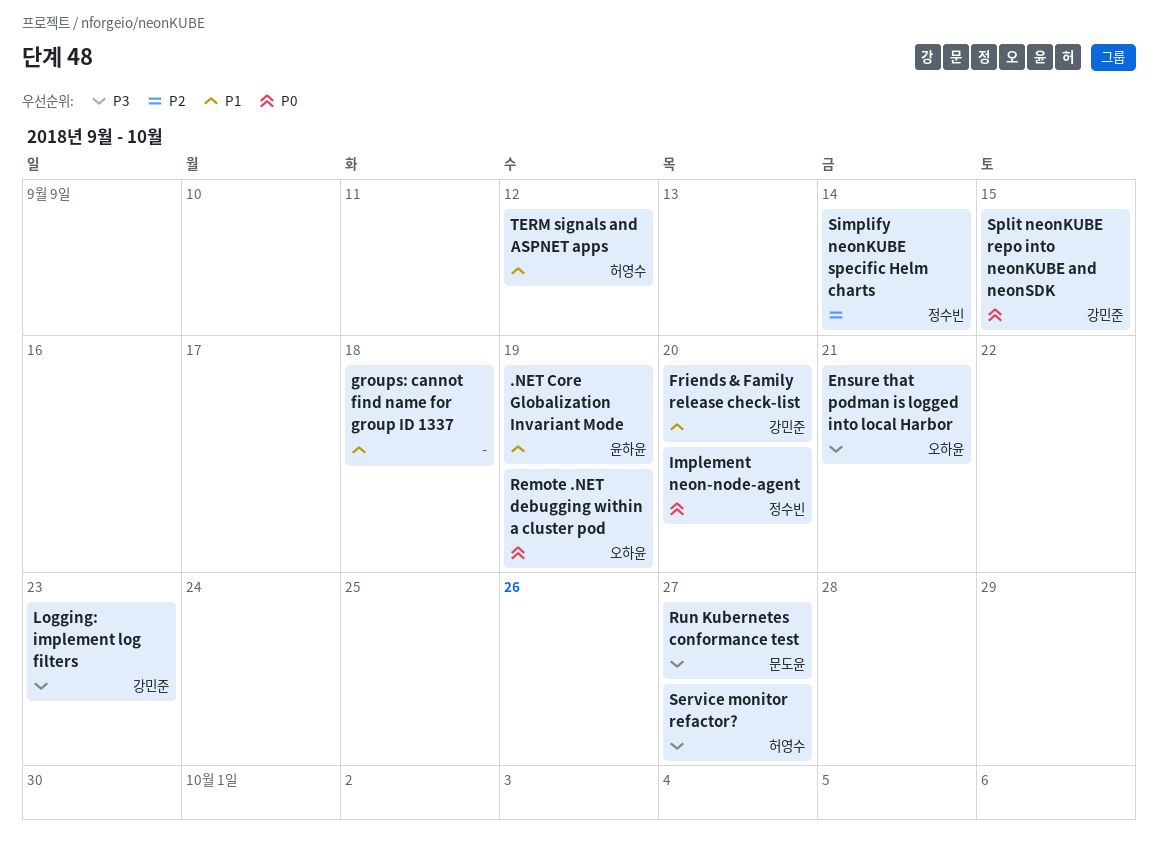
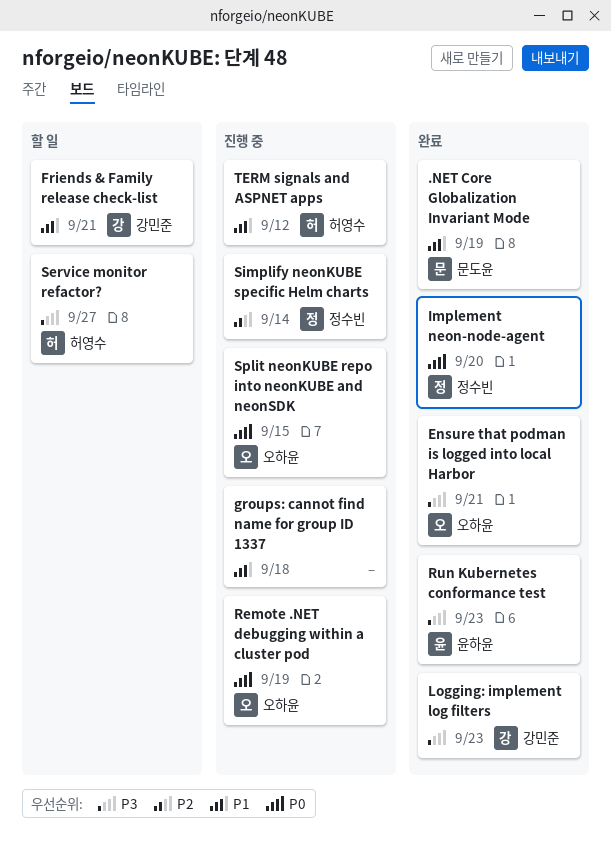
.NET Core Globalization Invariant Mode, owner: 윤하윤 -> 문도윤
Friends & Family release check-list, due: Sep 20 -> Sep 21
Run Kubernetes conformance test, owner: 문도윤 -> 윤하윤
Run Kubernetes conformance test, due: Sep 27 -> Sep 23
Split neonKUBE repo into neonKUBE and neonSDK, owner: 강민준 -> 오하윤

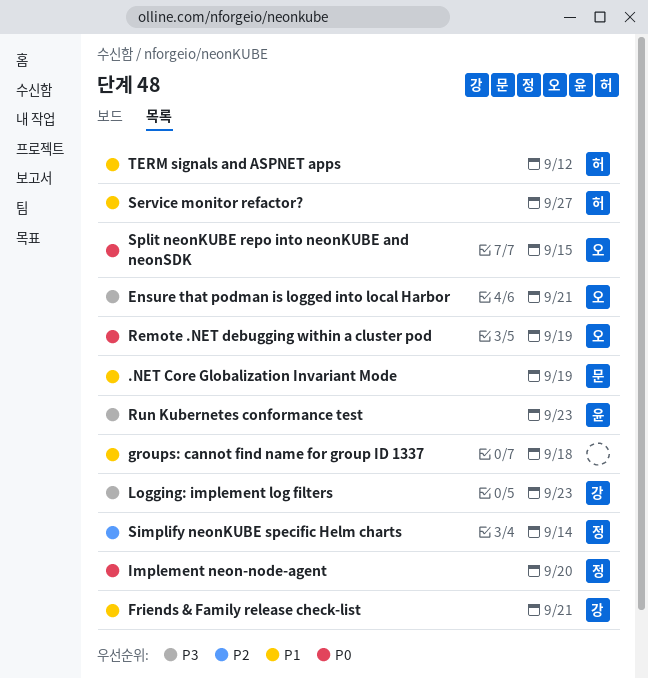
Service monitor refactor?, priority: P3 -> P1

